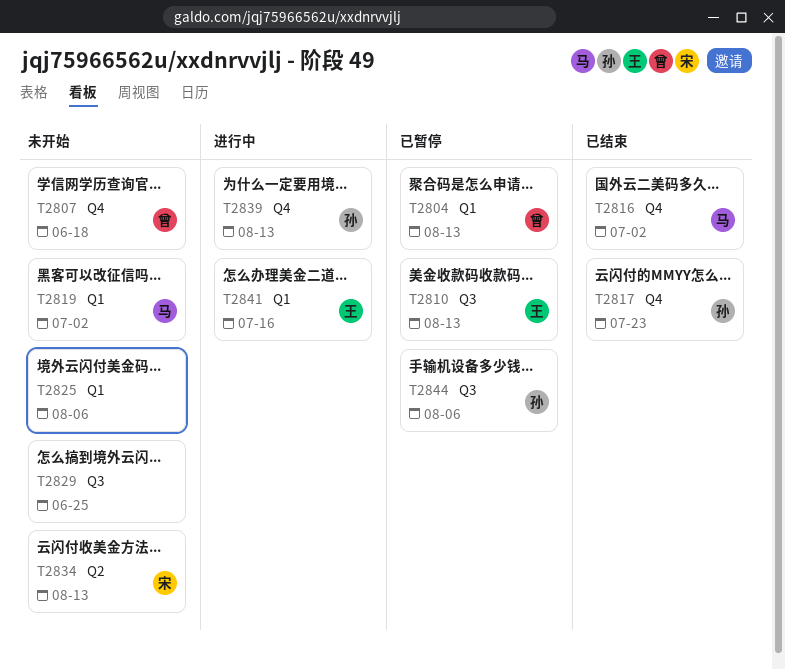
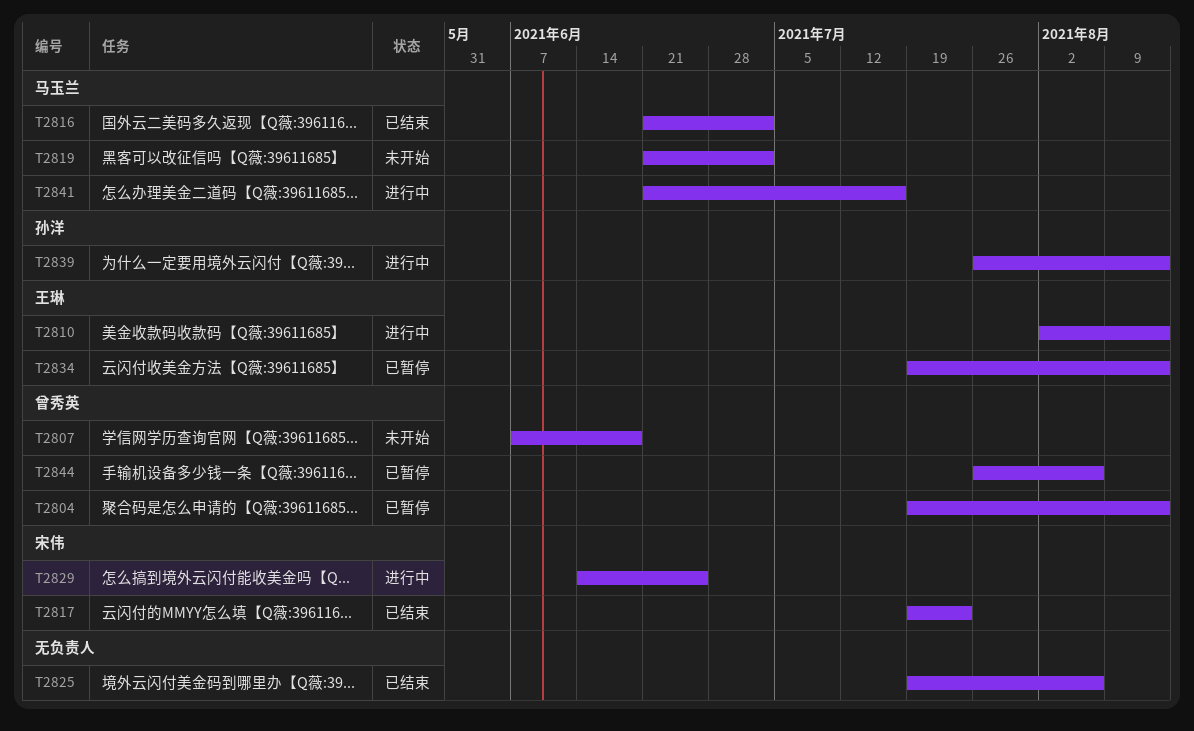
T2810, status: 已暂停 -> 进行中
T2817, owner: 孙洋 -> 宋伟
T2825, status: 未开始 -> 已结束
T2829, status: 未开始 -> 进行中
T2829, owner: none -> 宋伟
T2834, status: 未开始 -> 已暂停
T2834, owner: 宋伟 -> 王琳
T2841, owner: 王琳 -> 马玉兰
T2844, owner: 孙洋 -> 曾秀英

